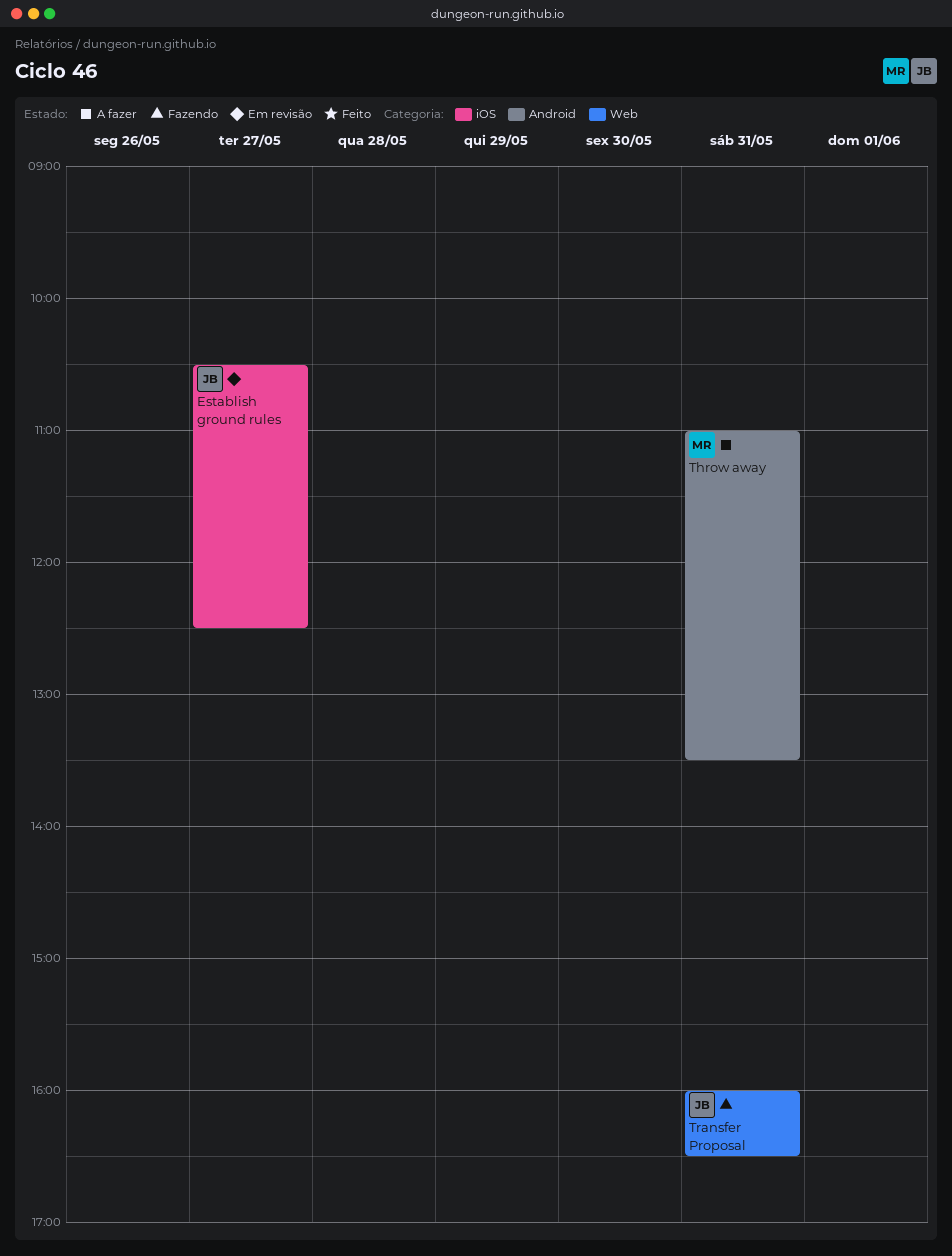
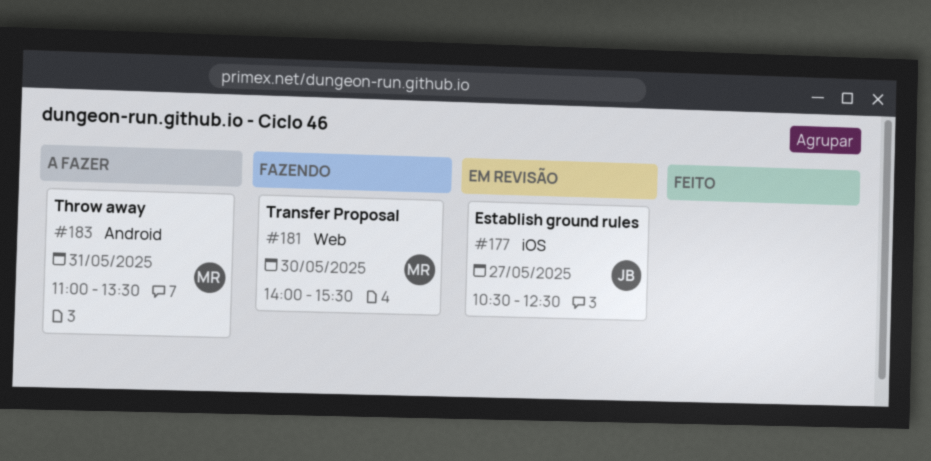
Transfer Proposal, owner: JB -> MR
Transfer Proposal, day: May 31 -> May 30
Transfer Proposal, begins: 16:00 -> 14:00
Transfer Proposal, ends: 16:30 -> 15:30

